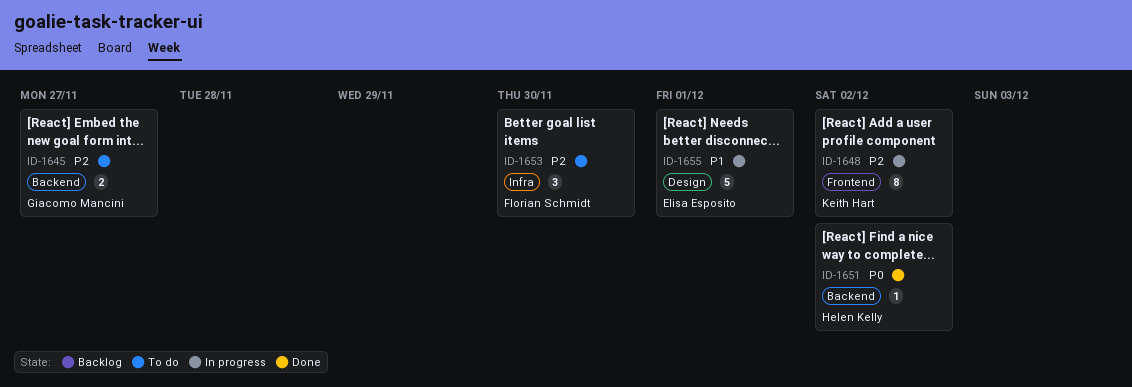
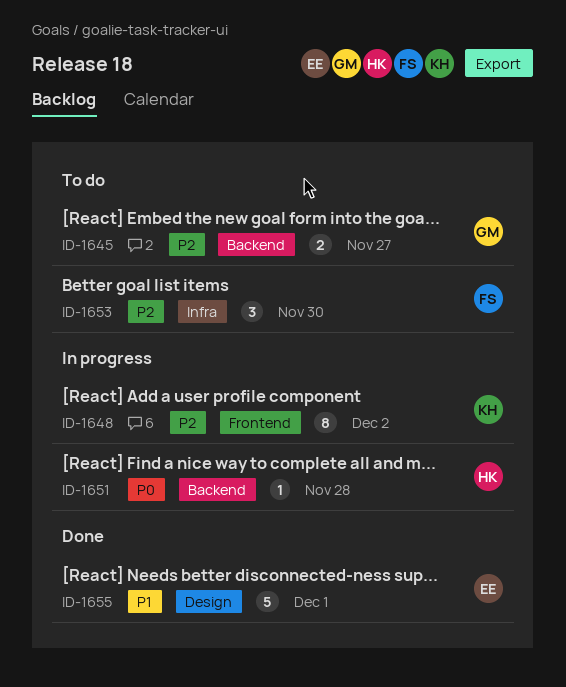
ID-1651, status: Done -> In progress
ID-1651, due: Dec 2 -> Nov 28
ID-1655, status: In progress -> Done

